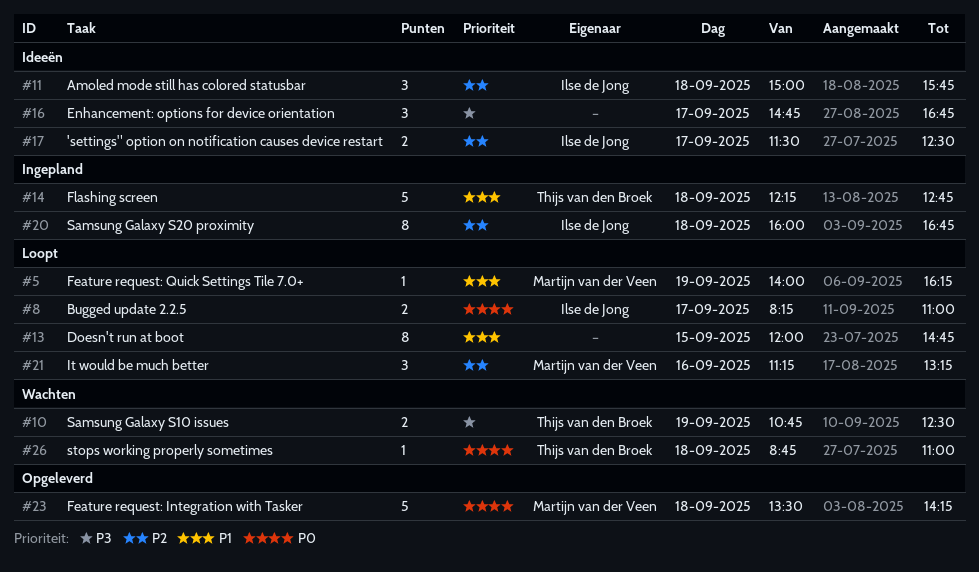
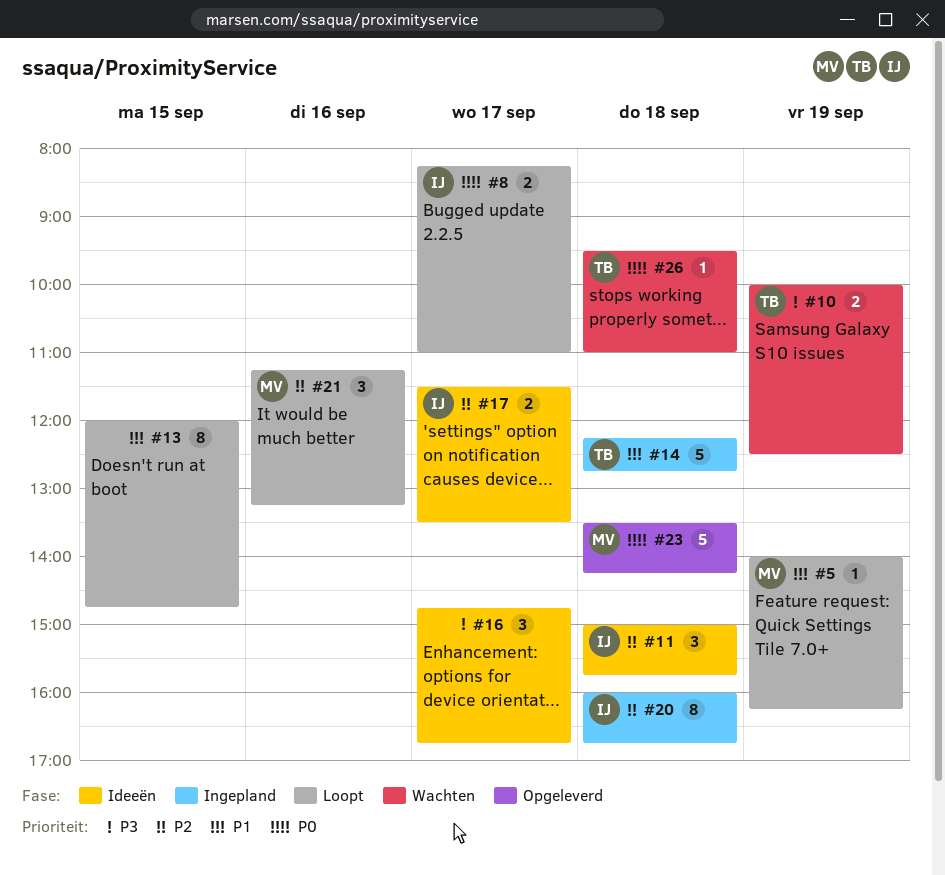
#10, begins: 10:45 -> 10:00
#17, ends: 12:30 -> 13:30
#26, begins: 08:45 -> 09:30

